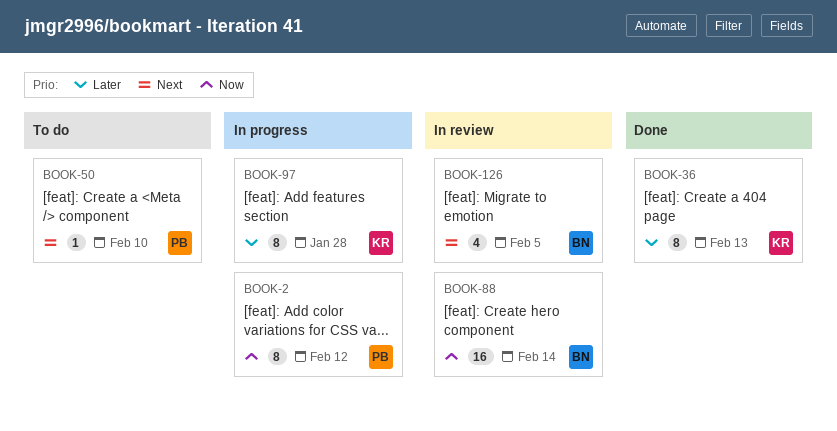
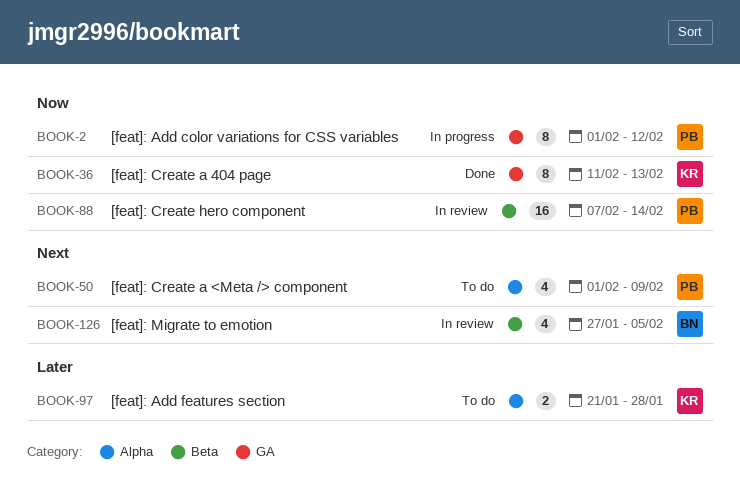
BOOK-36, priority: Later -> Now
BOOK-50, estimate: 1 -> 4
BOOK-50, due: Feb 10 -> Feb 9
BOOK-88, owner: BN -> PB
BOOK-97, status: In progress -> To do
BOOK-97, estimate: 8 -> 2

